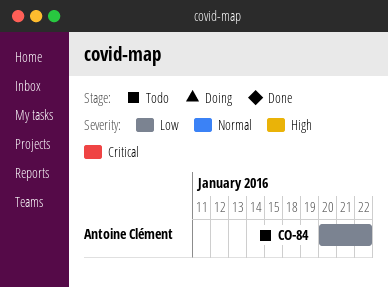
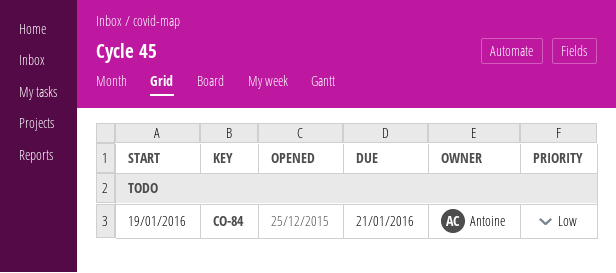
CO-84, start: Jan 20 -> Jan 19
CO-84, due: Jan 22 -> Jan 21

